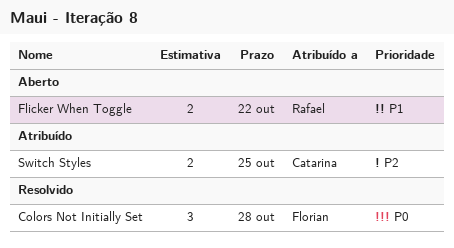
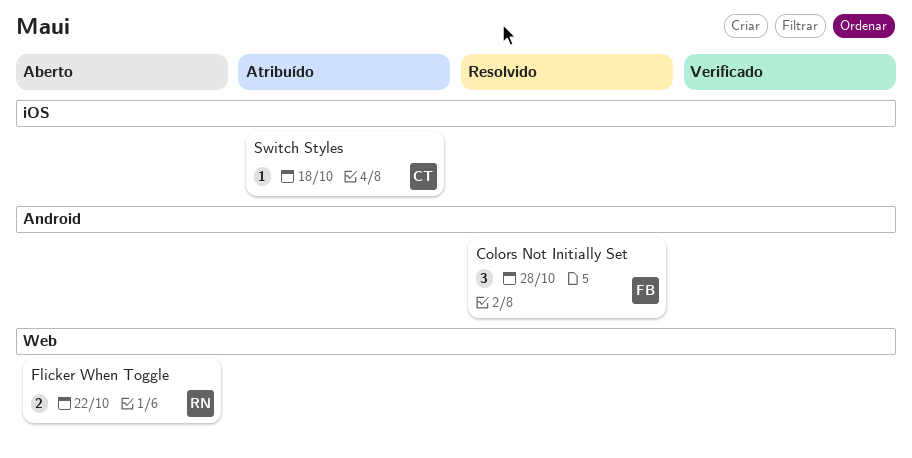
Switch Styles, estimate: 2 -> 1
Switch Styles, due: Oct 25 -> Oct 18

